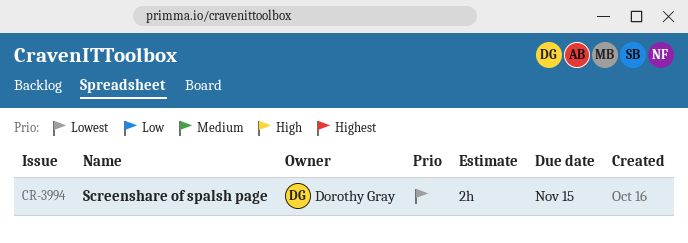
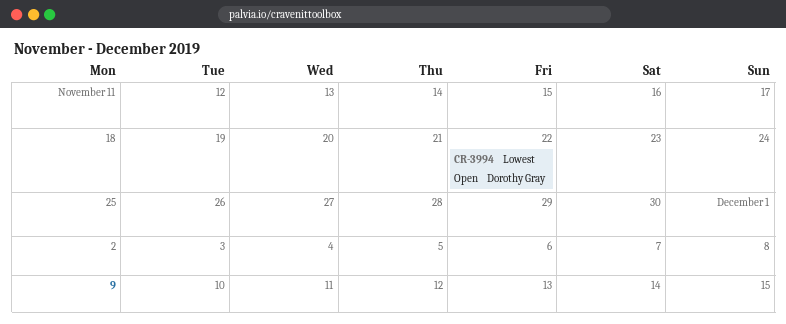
CR-3994, due: Nov 15 -> Nov 22

